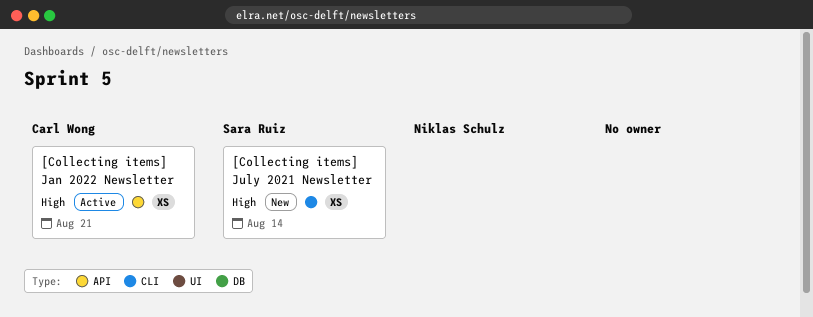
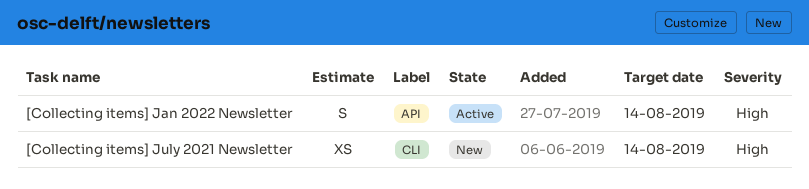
[Collecting items] Jan 2022 Newsletter, estimate: XS -> S
[Collecting items] Jan 2022 Newsletter, due: Aug 21 -> Aug 14

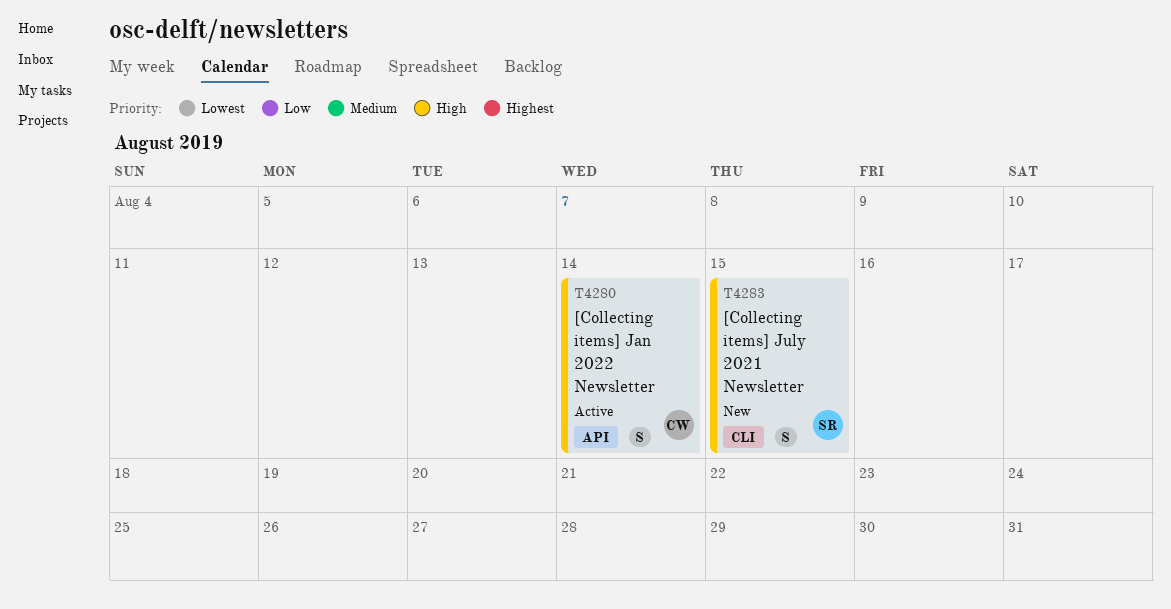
[Collecting items] July 2021 Newsletter, estimate: XS -> S
[Collecting items] July 2021 Newsletter, due: Aug 14 -> Aug 15

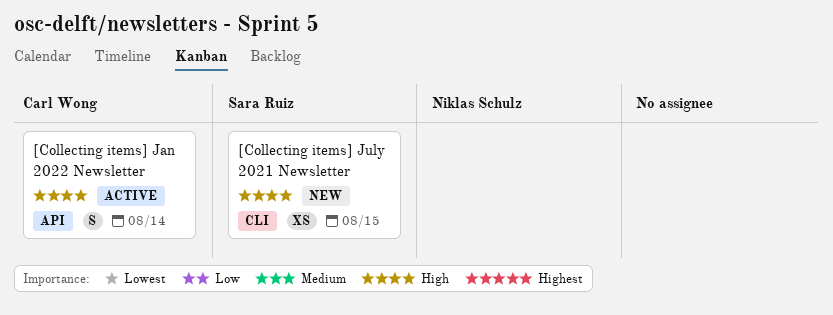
[Collecting items] July 2021 Newsletter, estimate: S -> XS

